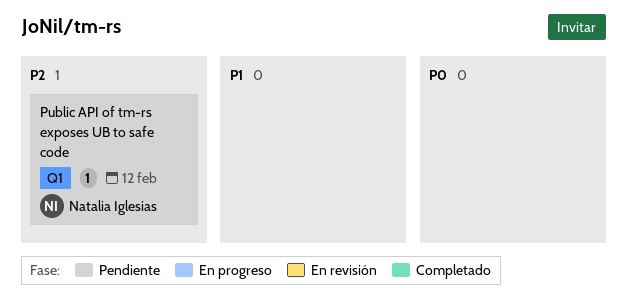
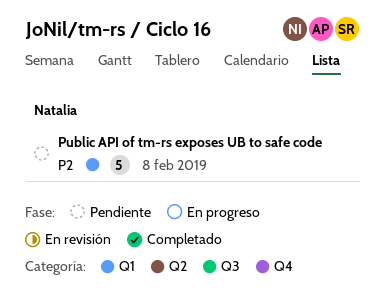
Public API of tm-rs exposes UB to safe code, estimate: 1 -> 5
Public API of tm-rs exposes UB to safe code, due: Feb 12 -> Feb 8

